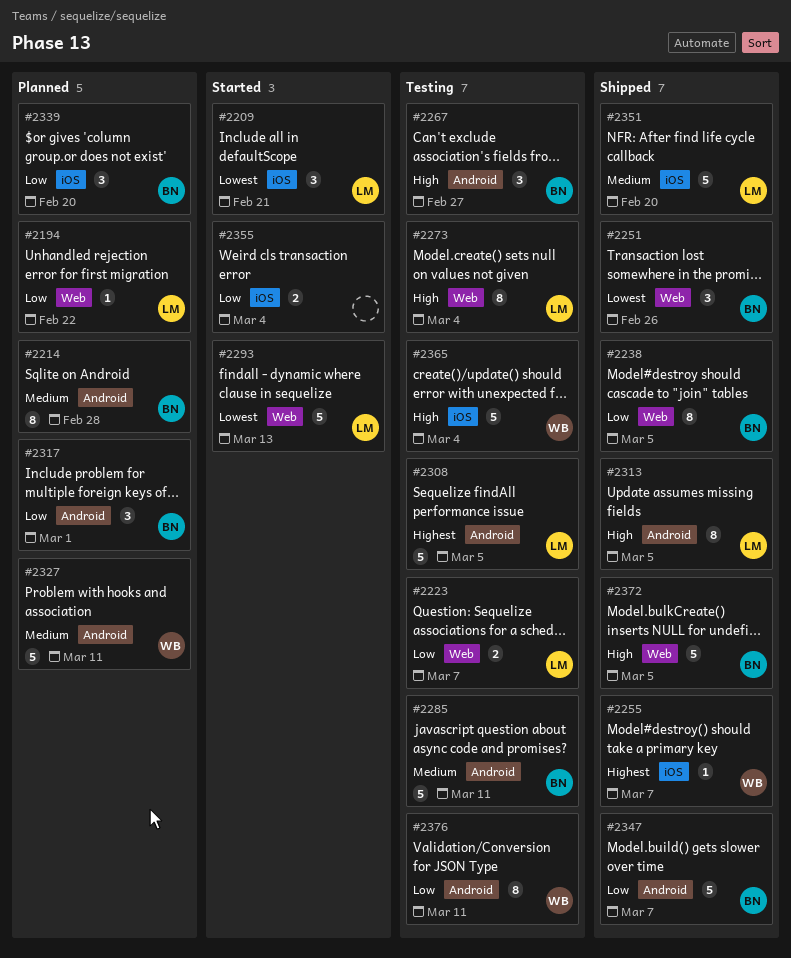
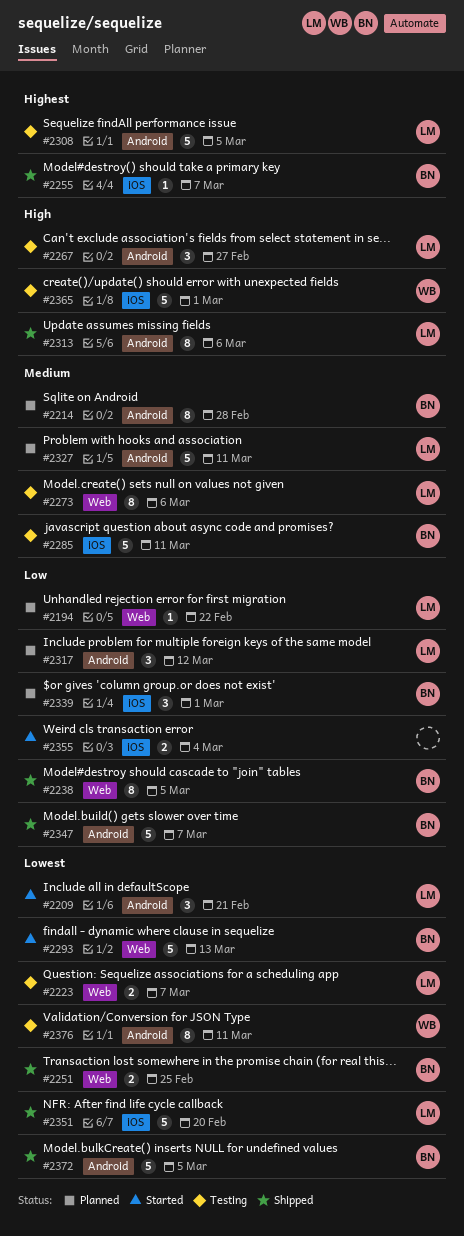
#2209, label: iOS -> Android
#2223, priority: Low -> Lowest
#2251, estimate: 3 -> 2
#2251, due: Feb 26 -> Feb 25
#2255, owner: WB -> BN
#2267, owner: BN -> LM
#2273, priority: High -> Medium
#2273, due: Mar 4 -> Mar 6
#2285, label: Android -> iOS
#2293, owner: LM -> BN
#2313, due: Mar 5 -> Mar 6
#2317, owner: BN -> LM
#2317, due: Mar 1 -> Mar 12
#2327, owner: WB -> LM
#2339, due: Feb 20 -> Mar 1
#2351, priority: Medium -> Lowest
#2365, due: Mar 4 -> Mar 1
#2372, priority: High -> Lowest
#2372, label: Web -> Android
#2376, priority: Low -> Lowest

